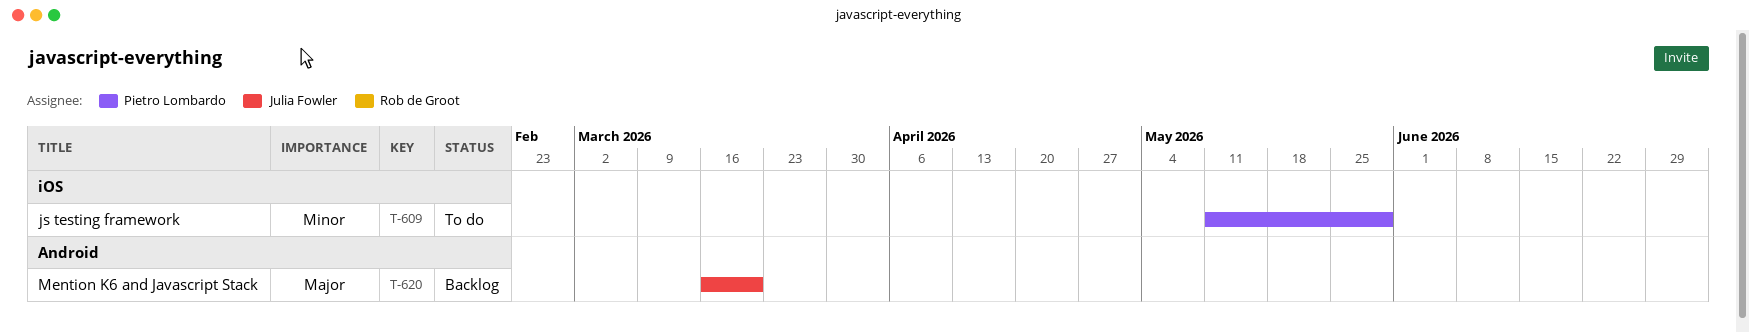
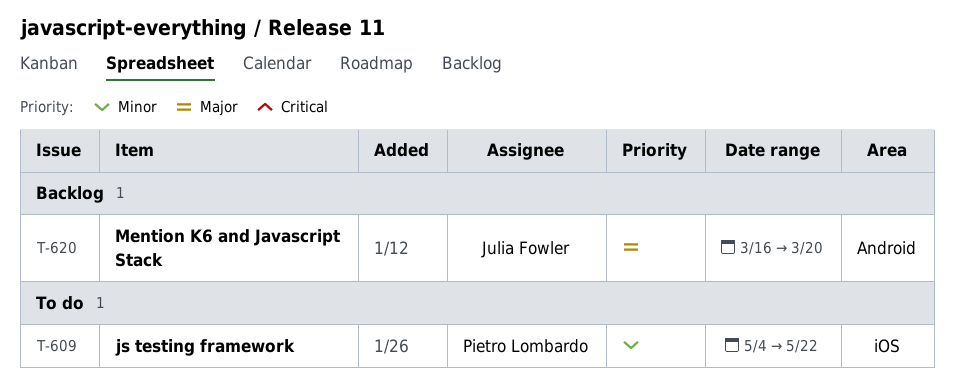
T-609, start: May 11 -> May 4
T-609, due: May 29 -> May 22

